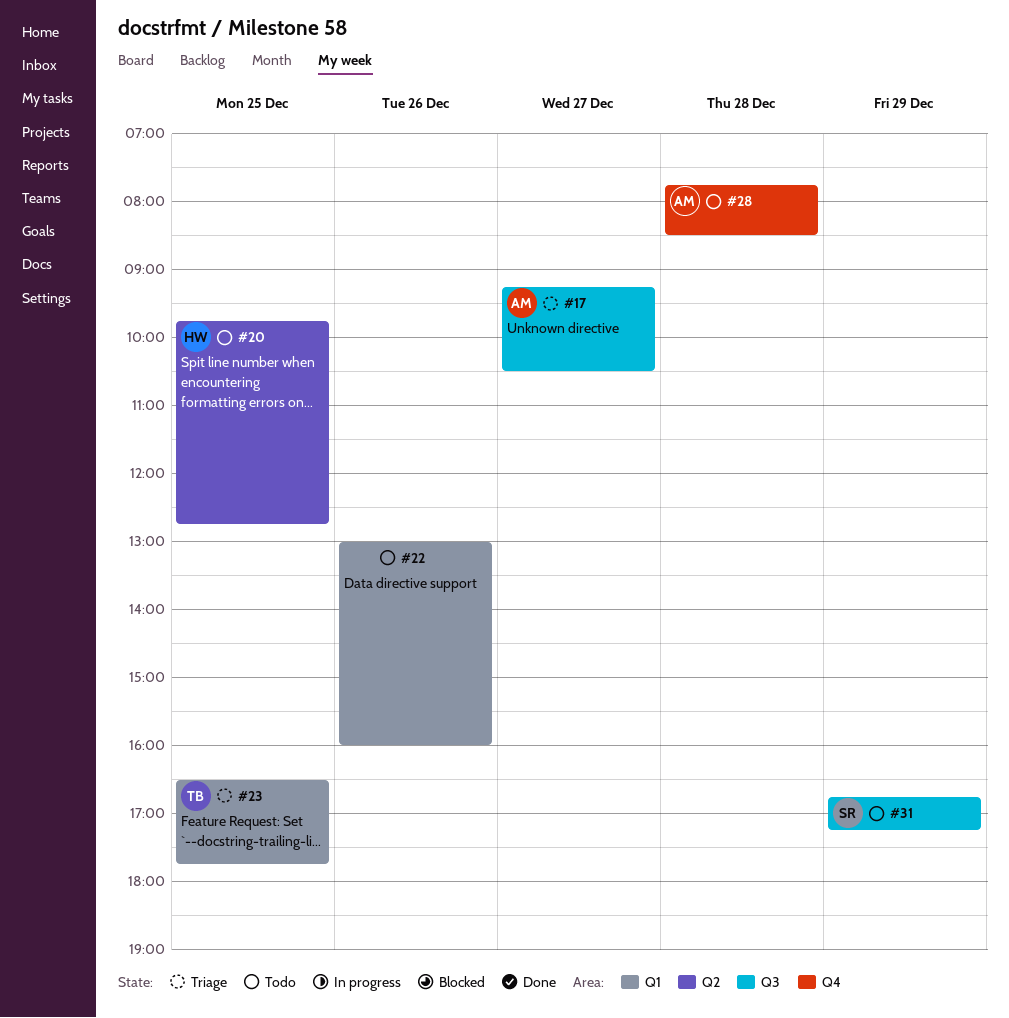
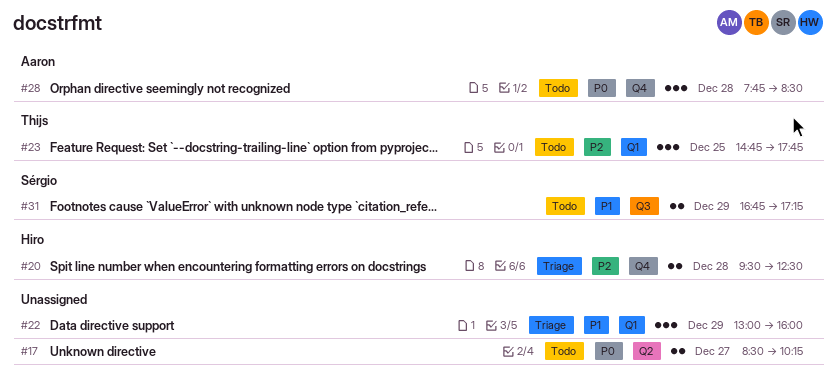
#17, status: Triage -> Todo
#17, owner: Aaron -> none
#17, label: Q3 -> Q2
#17, begins: 09:15 -> 08:30
#17, ends: 10:30 -> 10:15
#20, status: Todo -> Triage
#20, label: Q2 -> Q4
#20, day: Dec 25 -> Dec 28
#20, begins: 09:45 -> 09:30
#20, ends: 12:45 -> 12:30
#22, status: Todo -> Triage
#22, day: Dec 26 -> Dec 29
#23, status: Triage -> Todo
#23, begins: 16:30 -> 14:45

